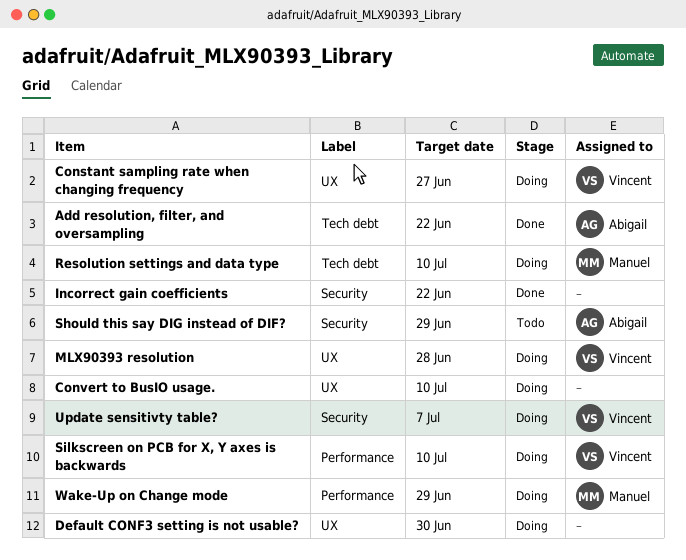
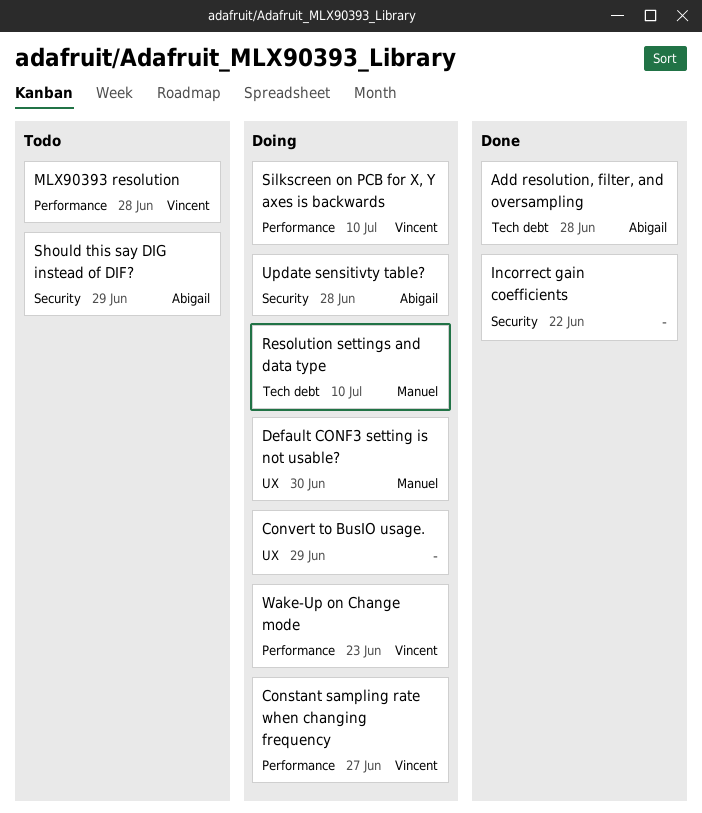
Add resolution, filter, and oversampling, due: Jun 22 -> Jun 28
Constant sampling rate when changing frequency, label: UX -> Performance
Convert to BusIO usage., due: Jul 10 -> Jun 29
Default CONF3 setting is not usable?, owner: none -> Manuel
MLX90393 resolution, status: Doing -> Todo
MLX90393 resolution, label: UX -> Performance
Update sensitivty table?, owner: Vincent -> Abigail
Update sensitivty table?, due: Jul 7 -> Jun 28
Wake-Up on Change mode, owner: Manuel -> Vincent
Wake-Up on Change mode, due: Jun 29 -> Jun 23

